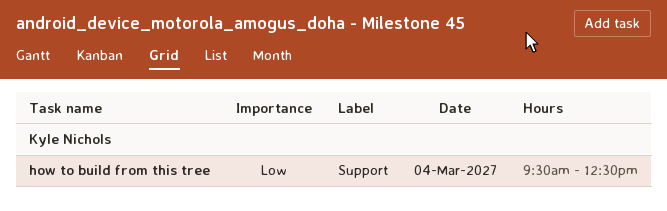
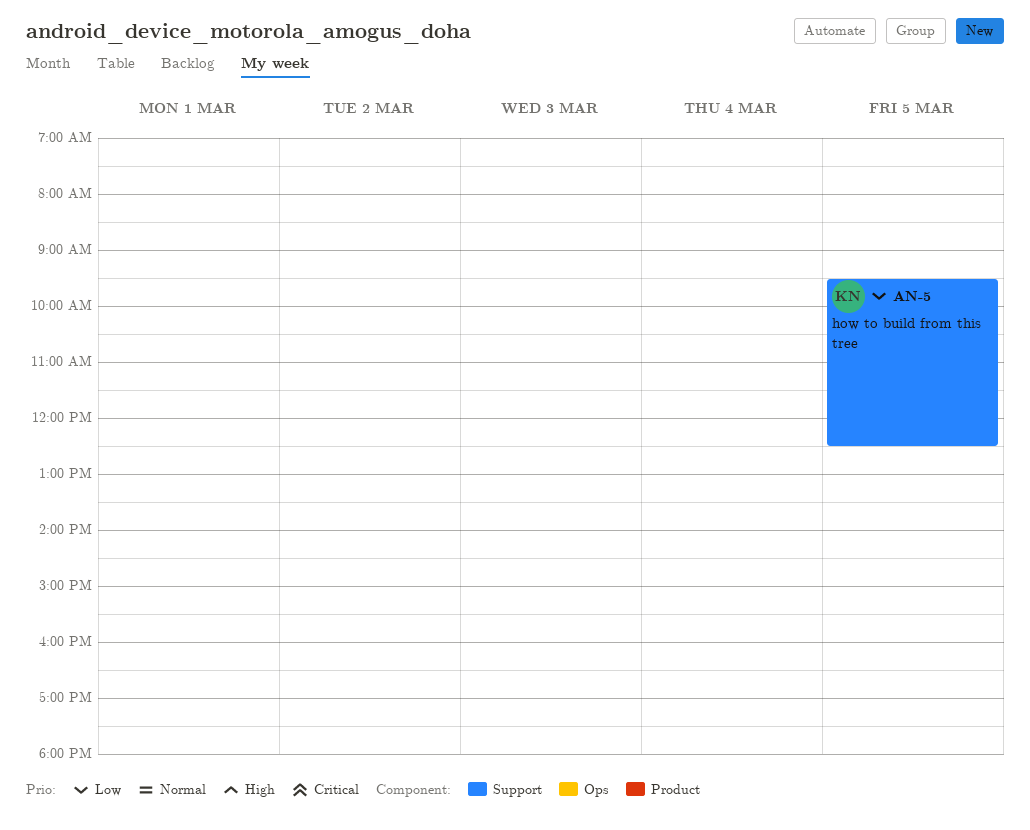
how to build from this tree, day: Mar 4 -> Mar 5

